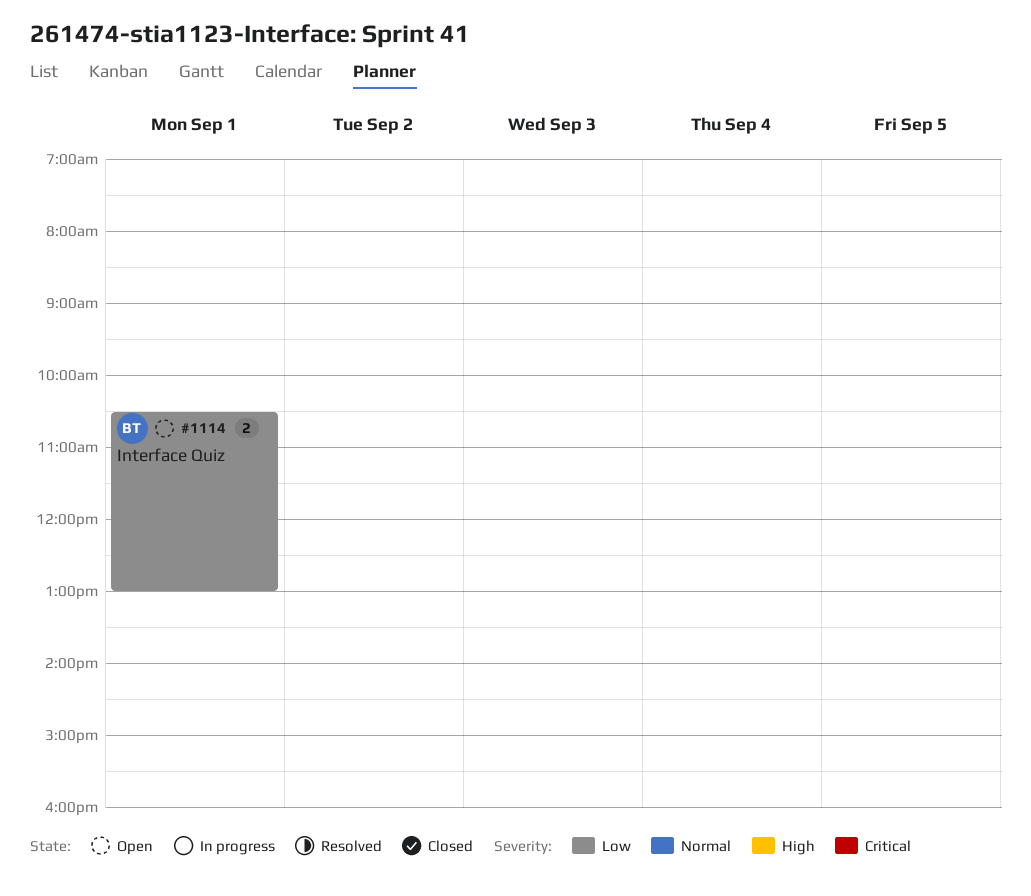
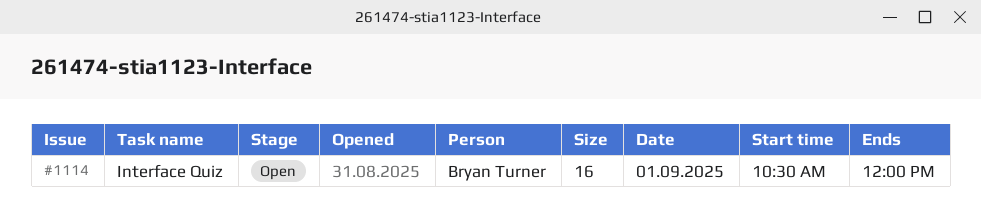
#1114, estimate: 2 -> 16
#1114, ends: 13:00 -> 12:00

